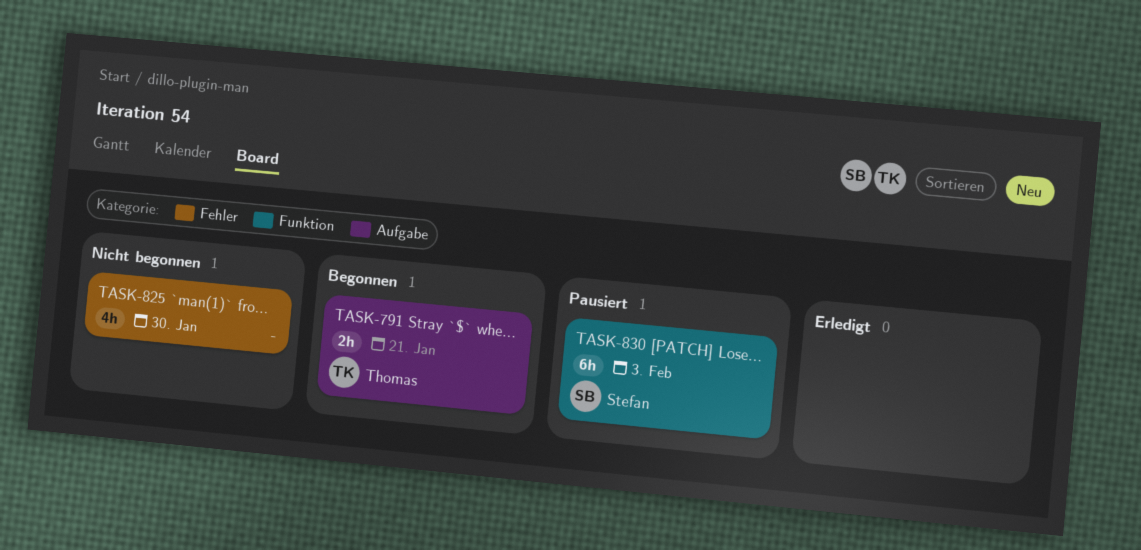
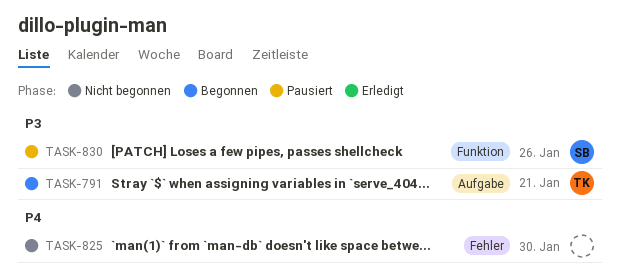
TASK-830, due: Feb 3 -> Jan 26

